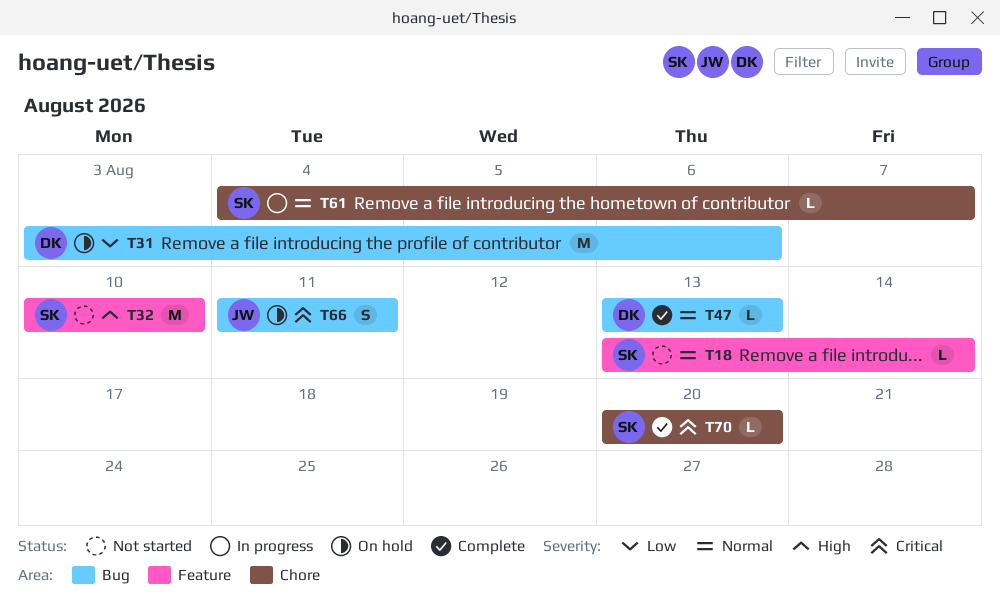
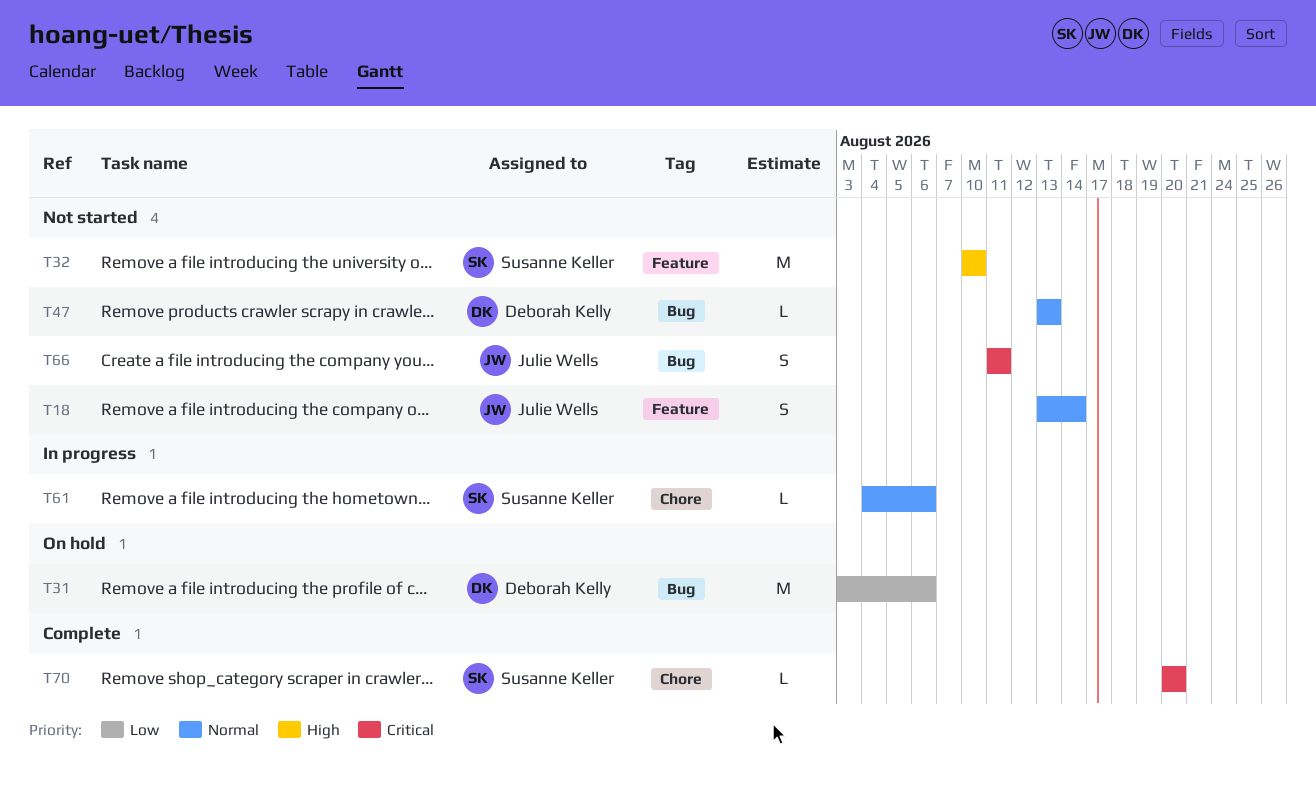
T18, owner: Susanne Keller -> Julie Wells
T18, estimate: L -> S
T47, status: Complete -> Not started
T61, due: Aug 7 -> Aug 6
T66, status: On hold -> Not started

